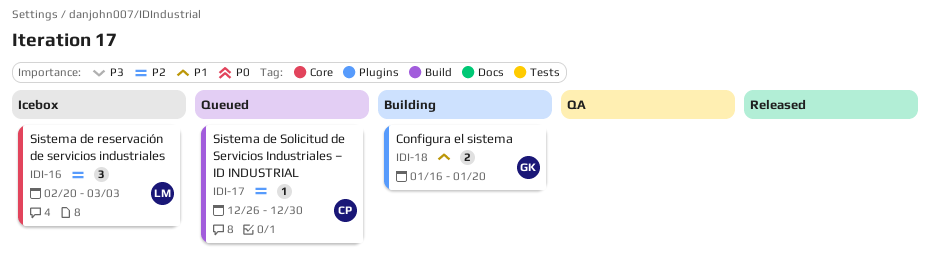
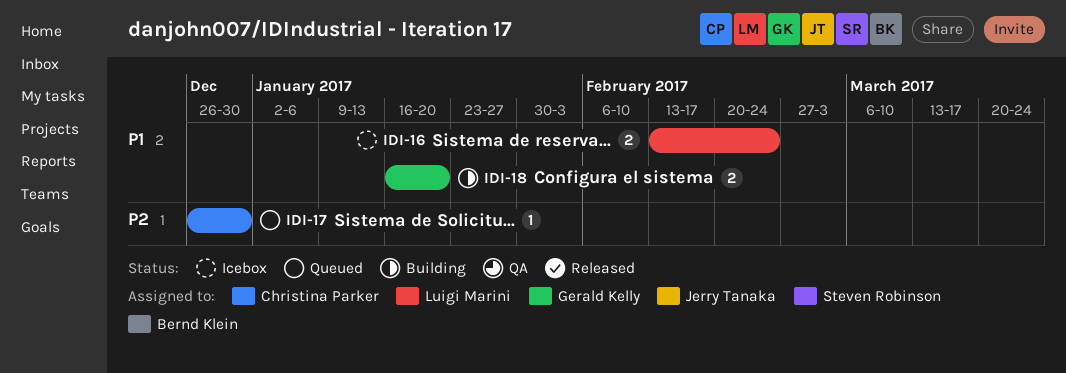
IDI-16, priority: P2 -> P1
IDI-16, estimate: 3 -> 2
IDI-16, start: Feb 20 -> Feb 13
IDI-16, due: Mar 3 -> Feb 24

